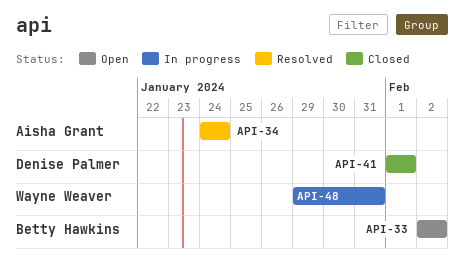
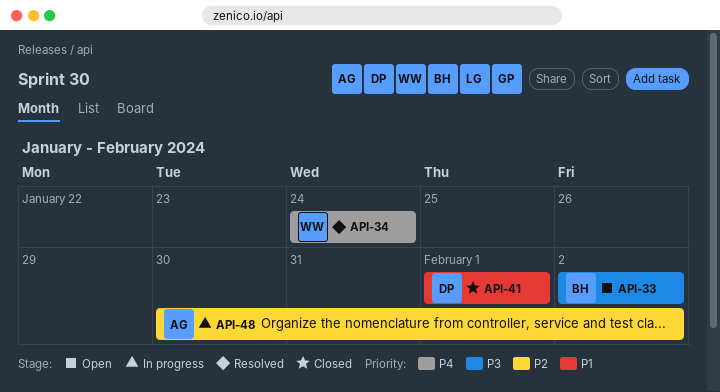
API-34, owner: Aisha Grant -> Wayne Weaver
API-48, owner: Wayne Weaver -> Aisha Grant
API-48, start: Jan 29 -> Jan 30
API-48, due: Jan 31 -> Feb 2

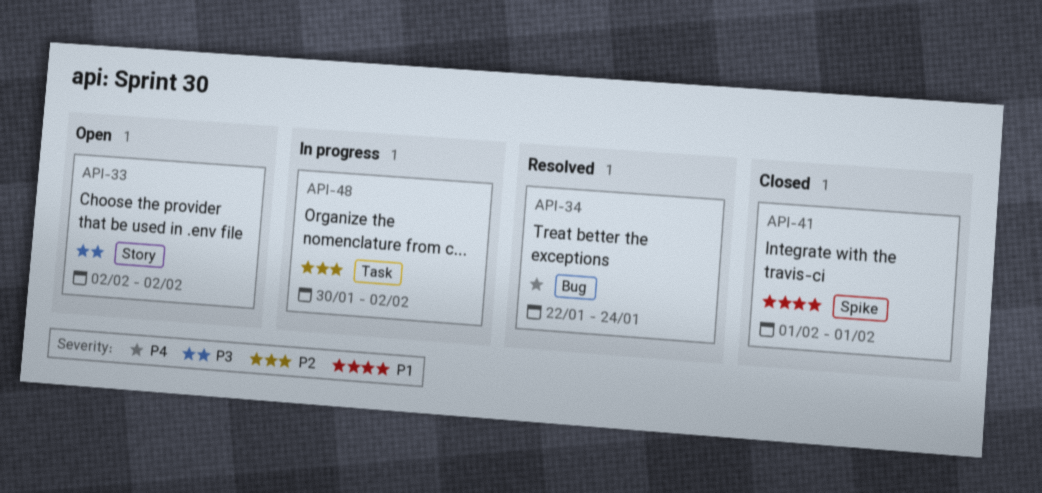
API-34, start: Jan 24 -> Jan 22

